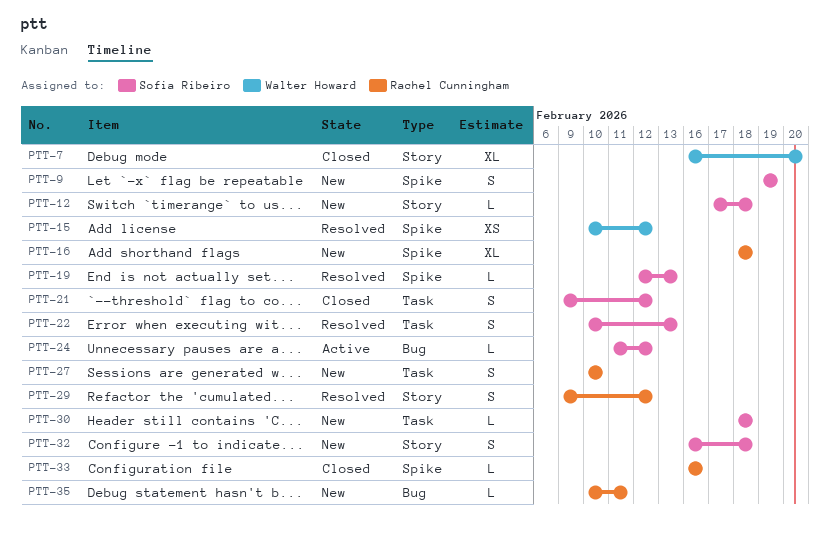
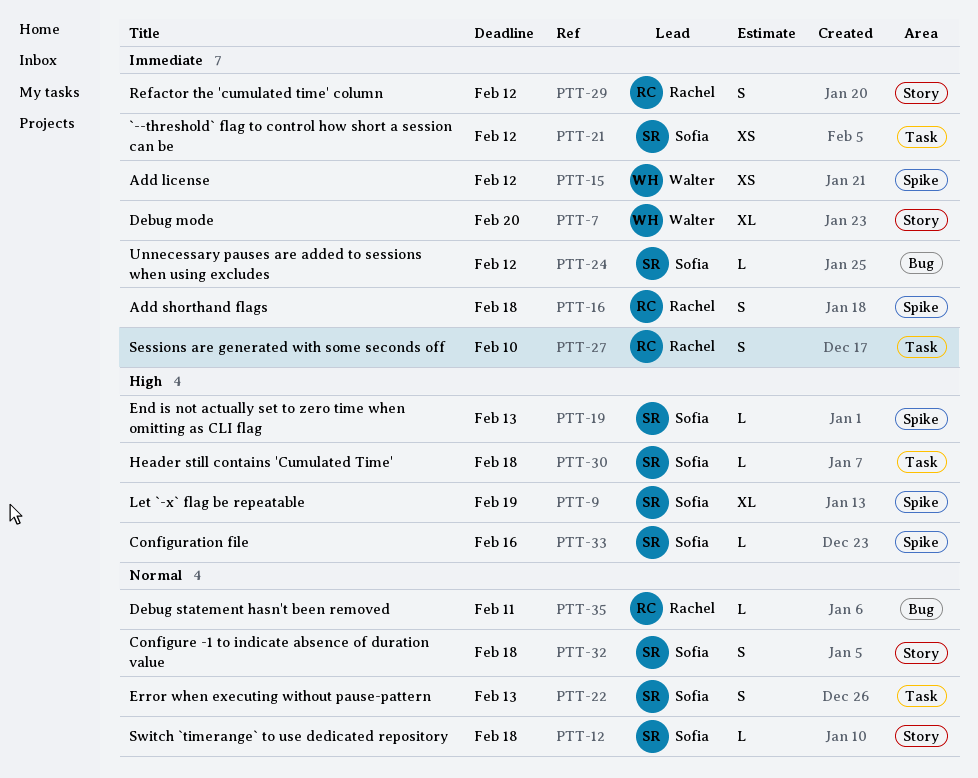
PTT-9, estimate: S -> XL
PTT-16, estimate: XL -> S
PTT-21, estimate: S -> XS
PTT-33, owner: Rachel Cunningham -> Sofia Ribeiro

